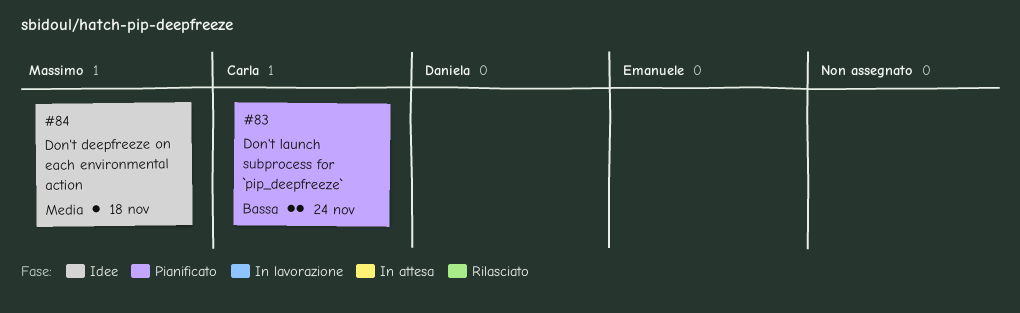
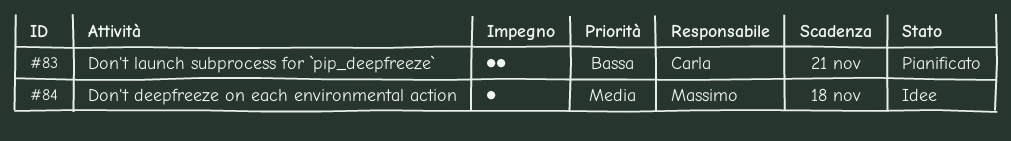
#83, due: Nov 24 -> Nov 21

